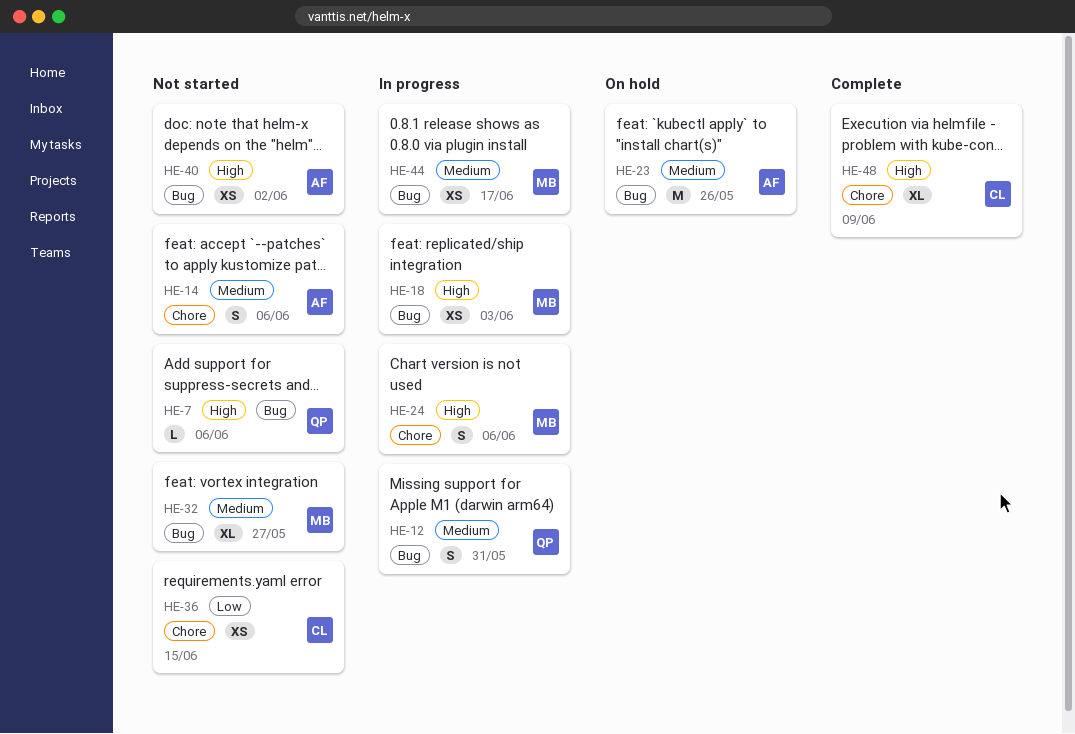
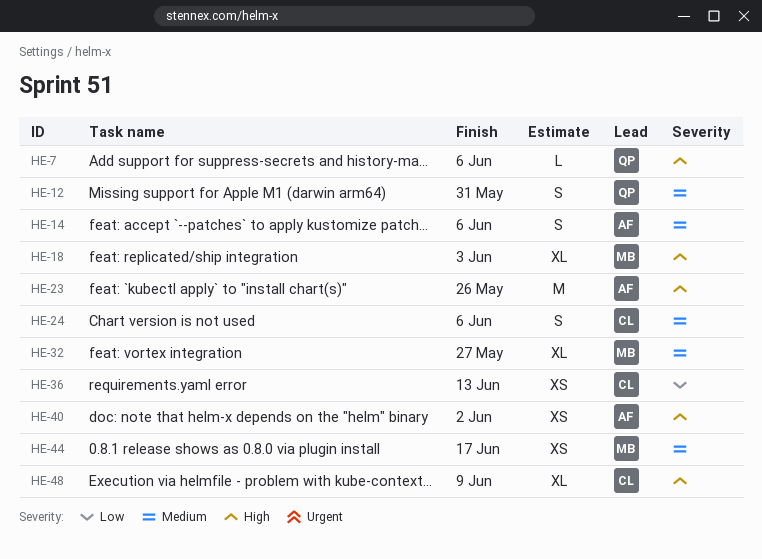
HE-18, estimate: XS -> XL
HE-23, priority: Medium -> High
HE-24, owner: MB -> CL
HE-24, priority: High -> Medium
HE-36, due: Jun 15 -> Jun 13

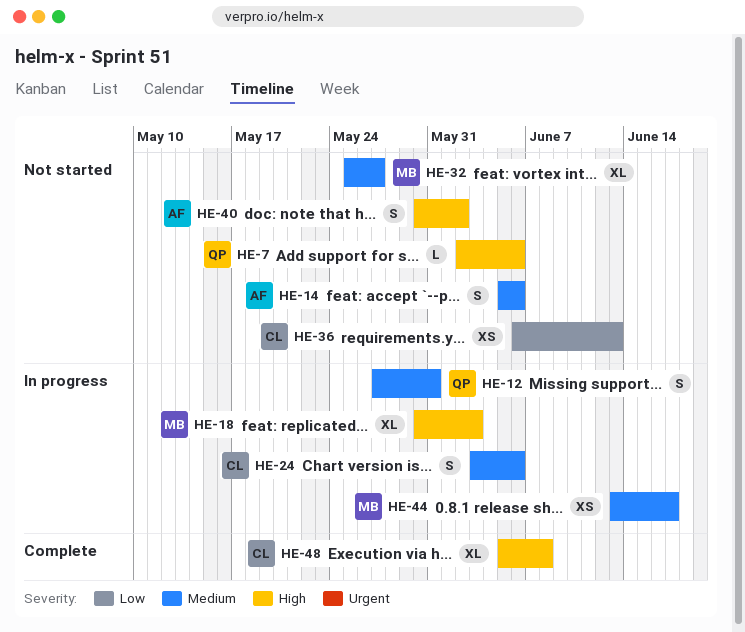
HE-23: present -> none
HE-40, estimate: XS -> S
HE-48, due: Jun 9 -> Jun 8

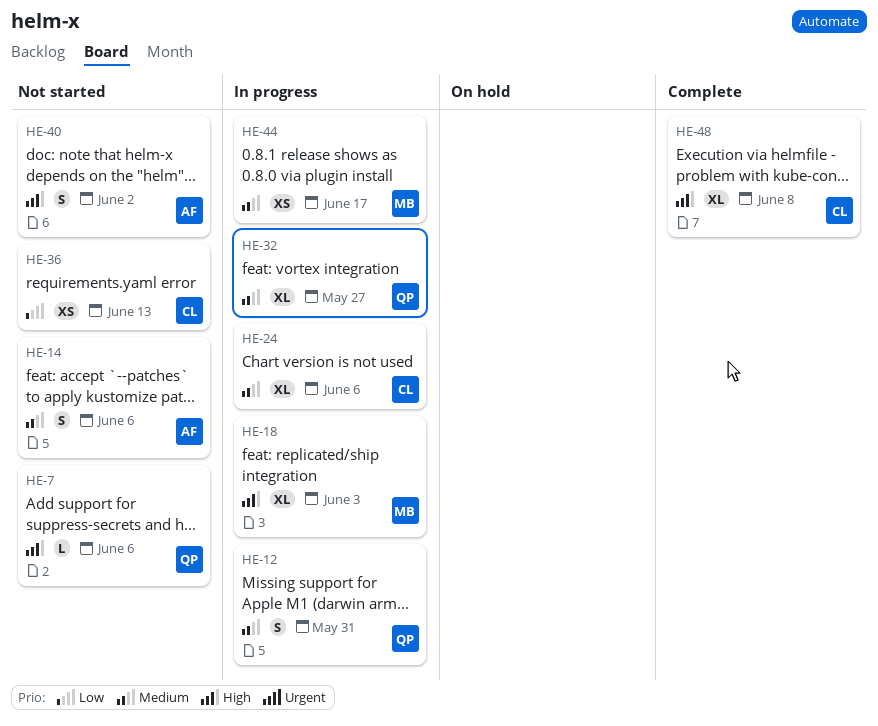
HE-24, estimate: S -> XL
HE-32, status: Not started -> In progress
HE-32, owner: MB -> QP

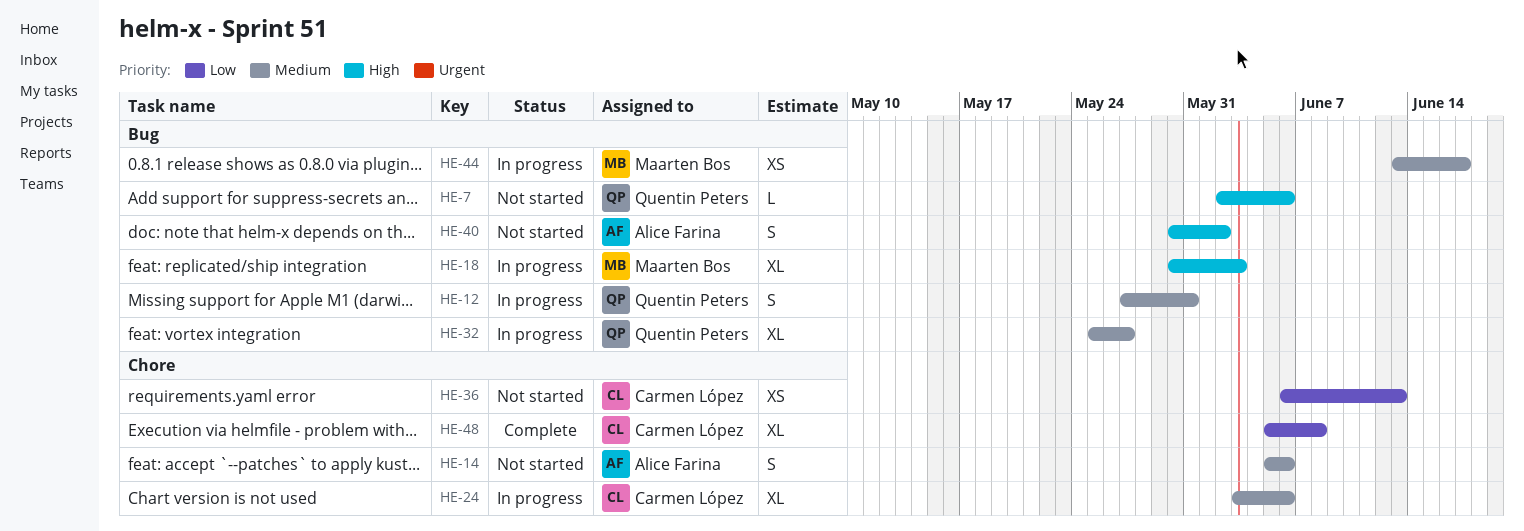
HE-48, priority: High -> Low

